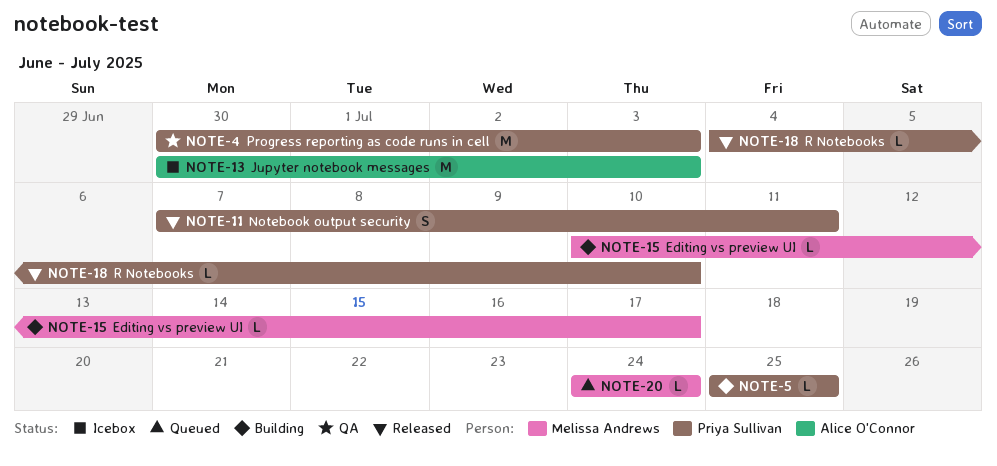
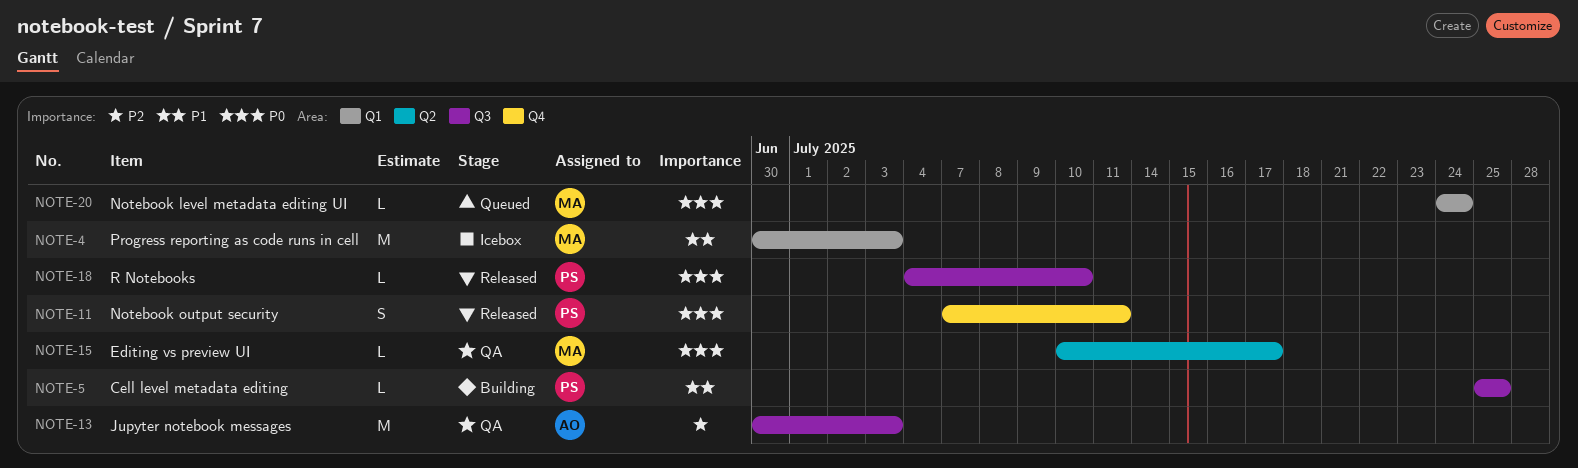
NOTE-4, status: QA -> Icebox
NOTE-4, owner: Priya Sullivan -> Melissa Andrews
NOTE-13, status: Icebox -> QA
NOTE-15, status: Building -> QA

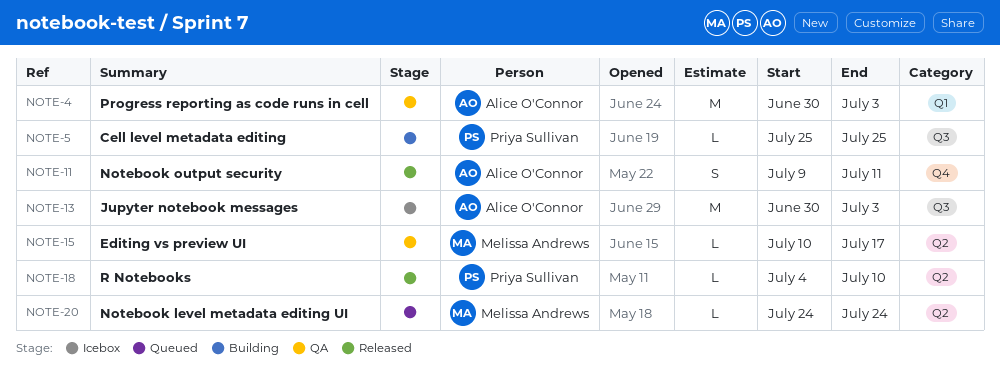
NOTE-4, status: Icebox -> QA
NOTE-4, owner: Melissa Andrews -> Alice O'Connor
NOTE-11, owner: Priya Sullivan -> Alice O'Connor
NOTE-11, start: Jul 7 -> Jul 9
NOTE-13, status: QA -> Icebox
NOTE-18, label: Q3 -> Q2
NOTE-20, label: Q1 -> Q2

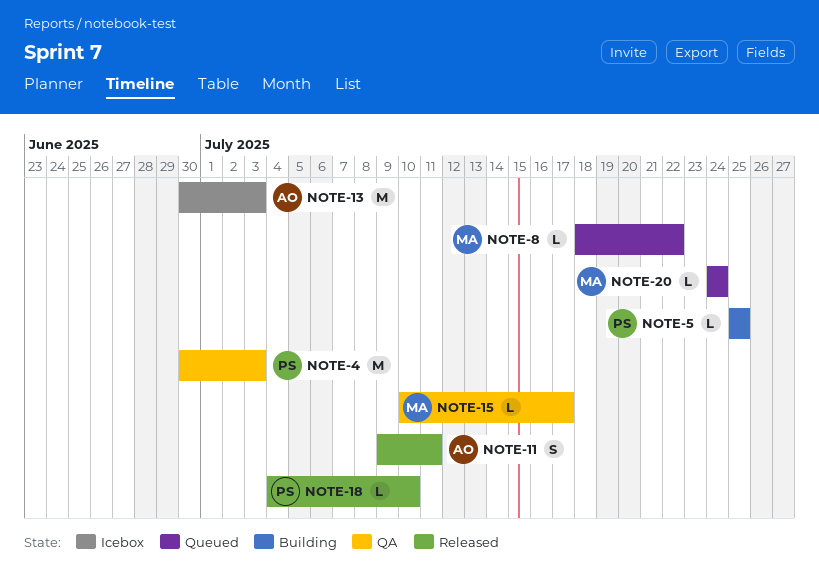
NOTE-4, owner: Alice O'Connor -> Priya Sullivan
NOTE-8: none -> present

